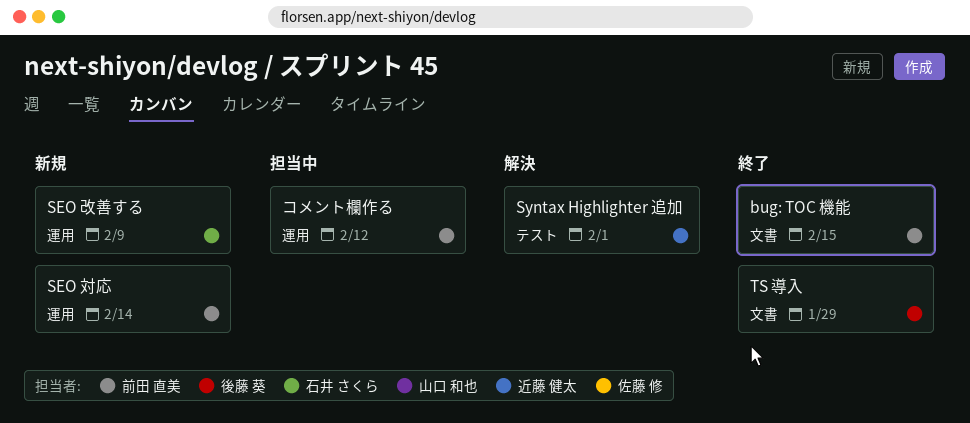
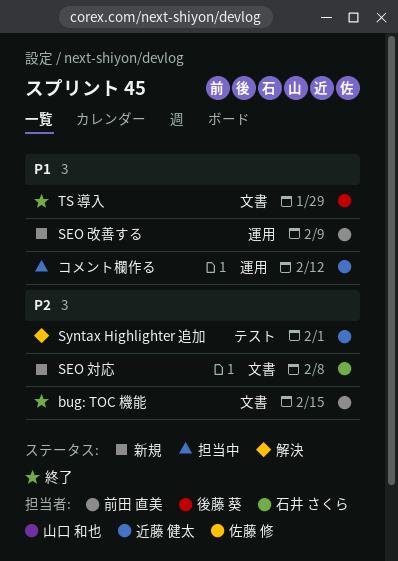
SEO 対応, owner: 前田 直美 -> 石井 さくら
SEO 対応, label: 運用 -> 文書
SEO 対応, due: Feb 14 -> Feb 8
SEO 改善する, owner: 石井 さくら -> 前田 直美
コメント欄作る, owner: 前田 直美 -> 近藤 健太

